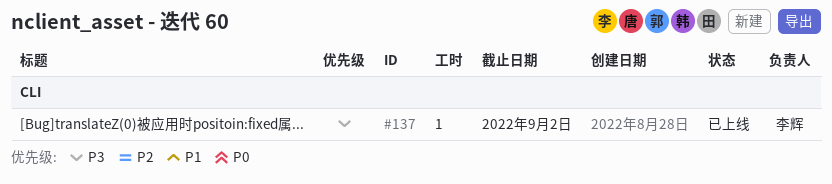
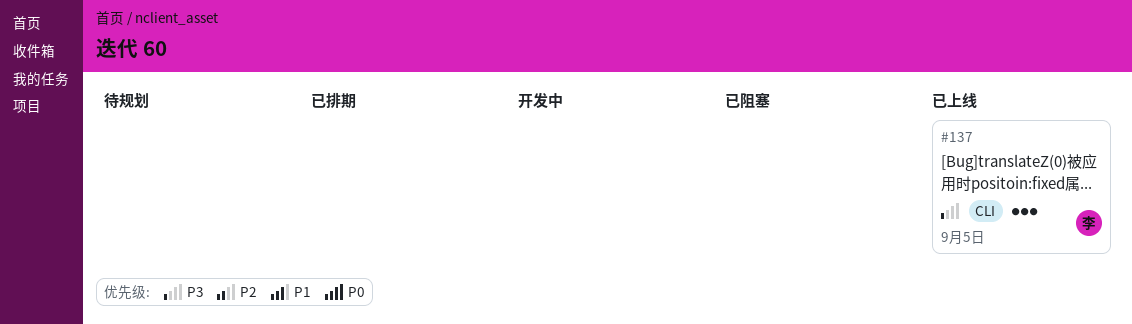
#137, estimate: 1 -> 3
#137, due: Sep 2 -> Sep 5

